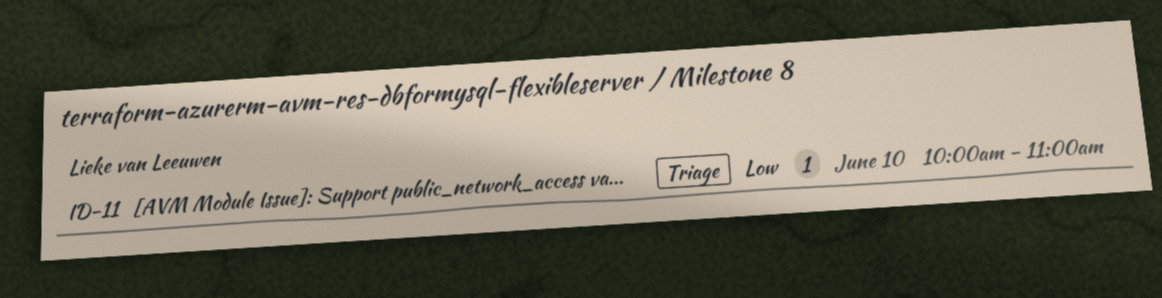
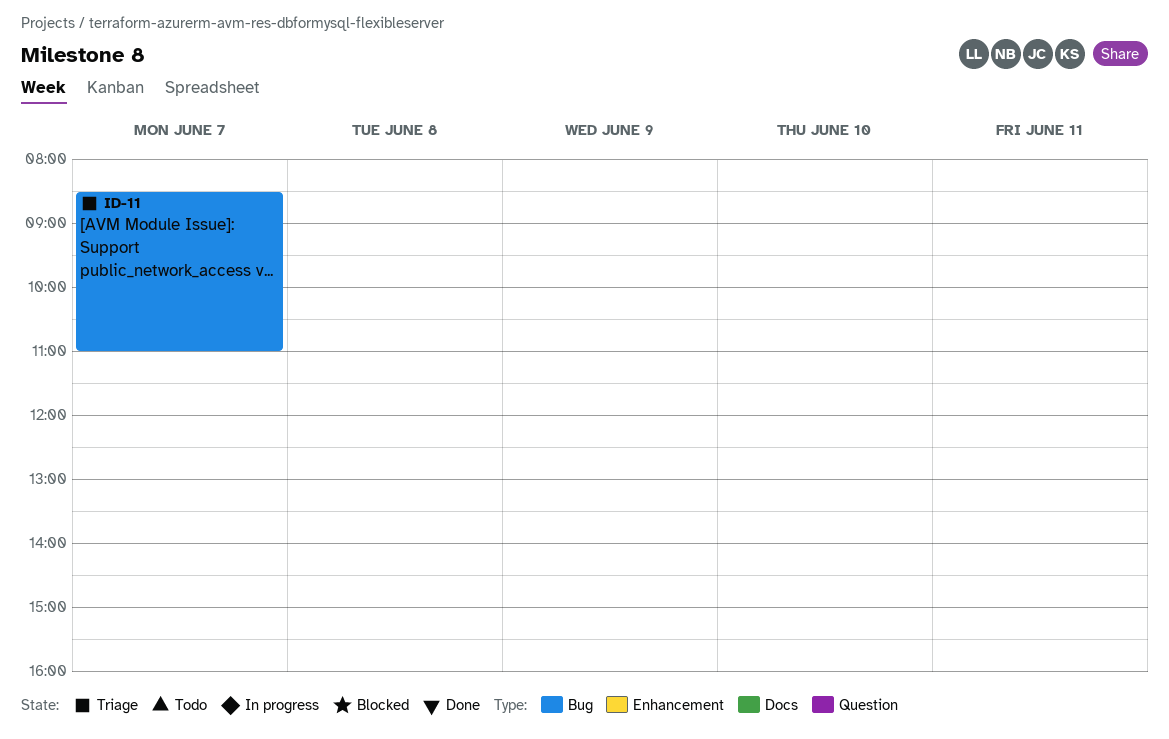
ID-11, day: Jun 10 -> Jun 7
ID-11, begins: 10:00 -> 08:30

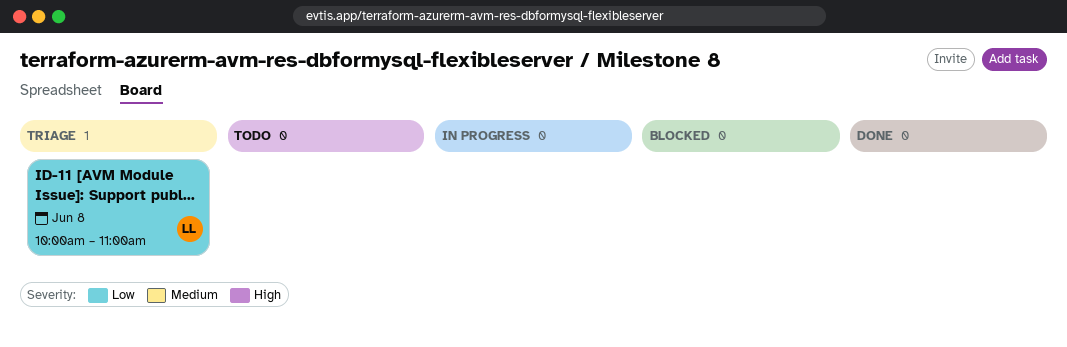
ID-11, day: Jun 7 -> Jun 8
ID-11, begins: 08:30 -> 10:00

